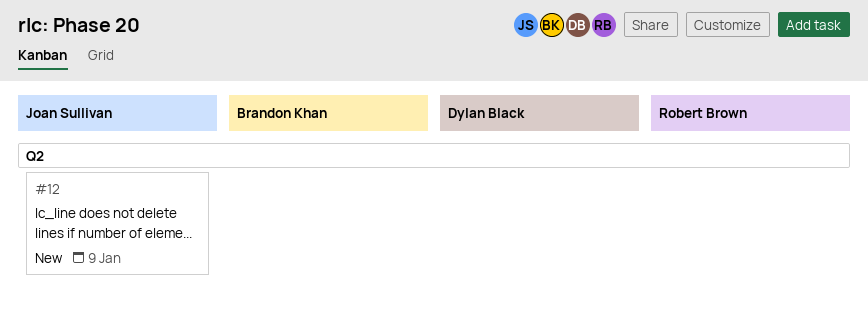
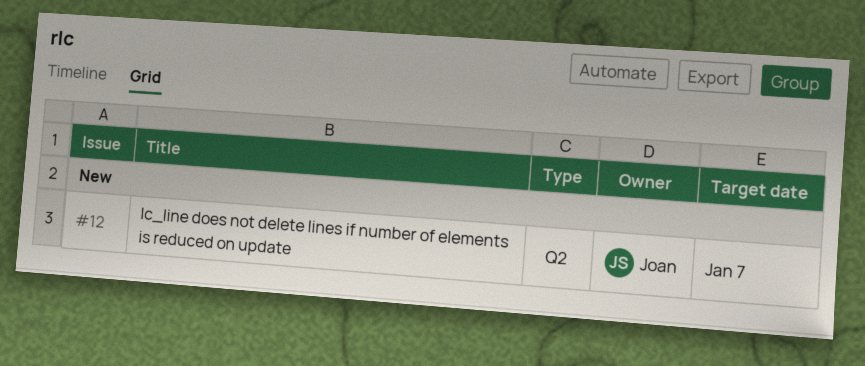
#12, due: Jan 9 -> Jan 7

